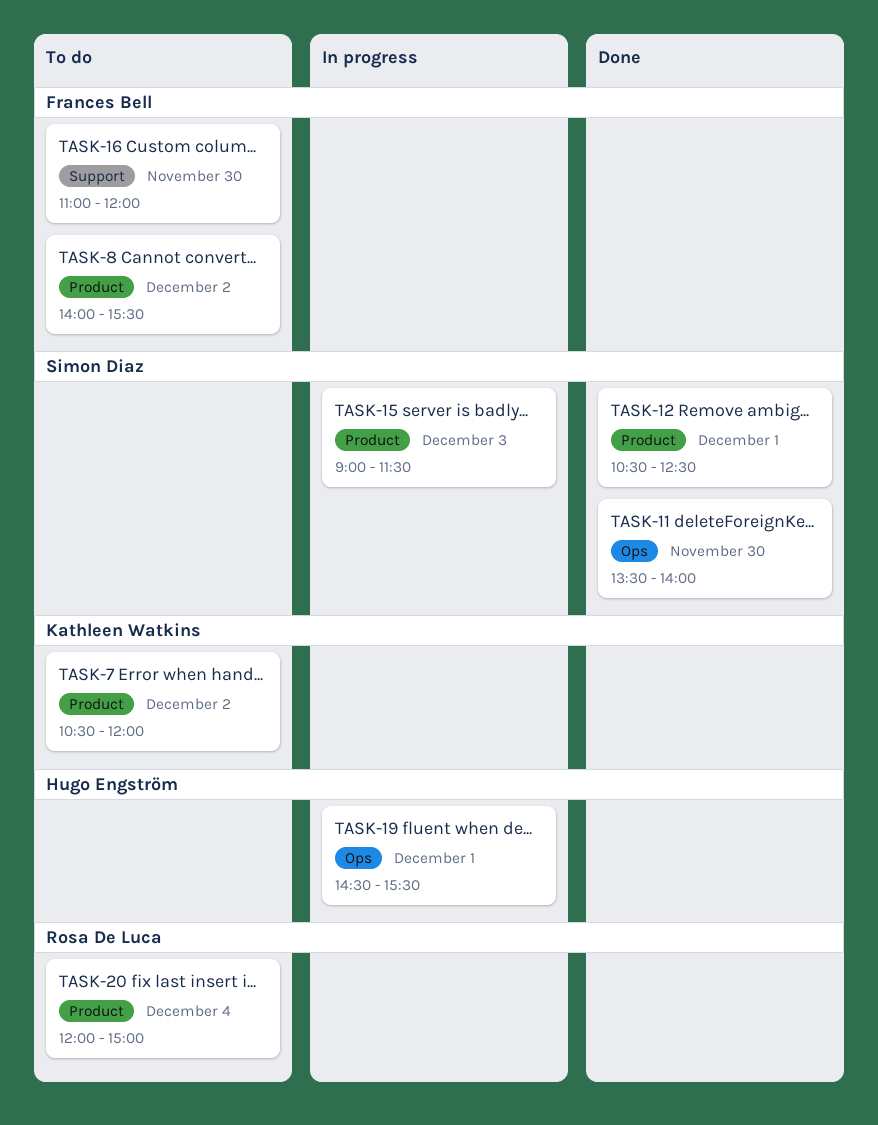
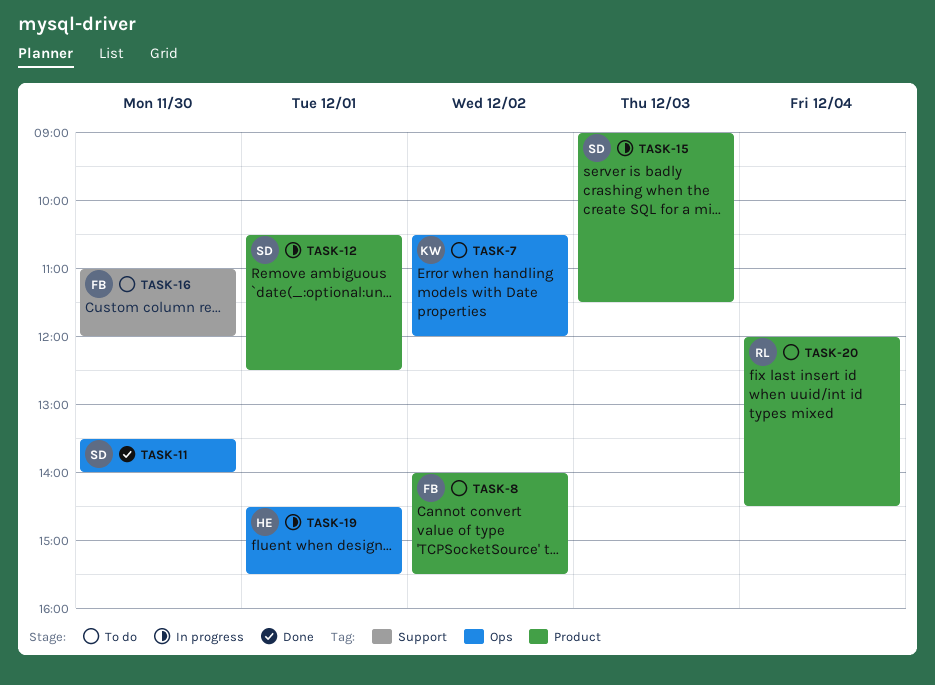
TASK-7, label: Product -> Ops
TASK-12, status: Done -> In progress
TASK-20, ends: 15:00 -> 14:30

